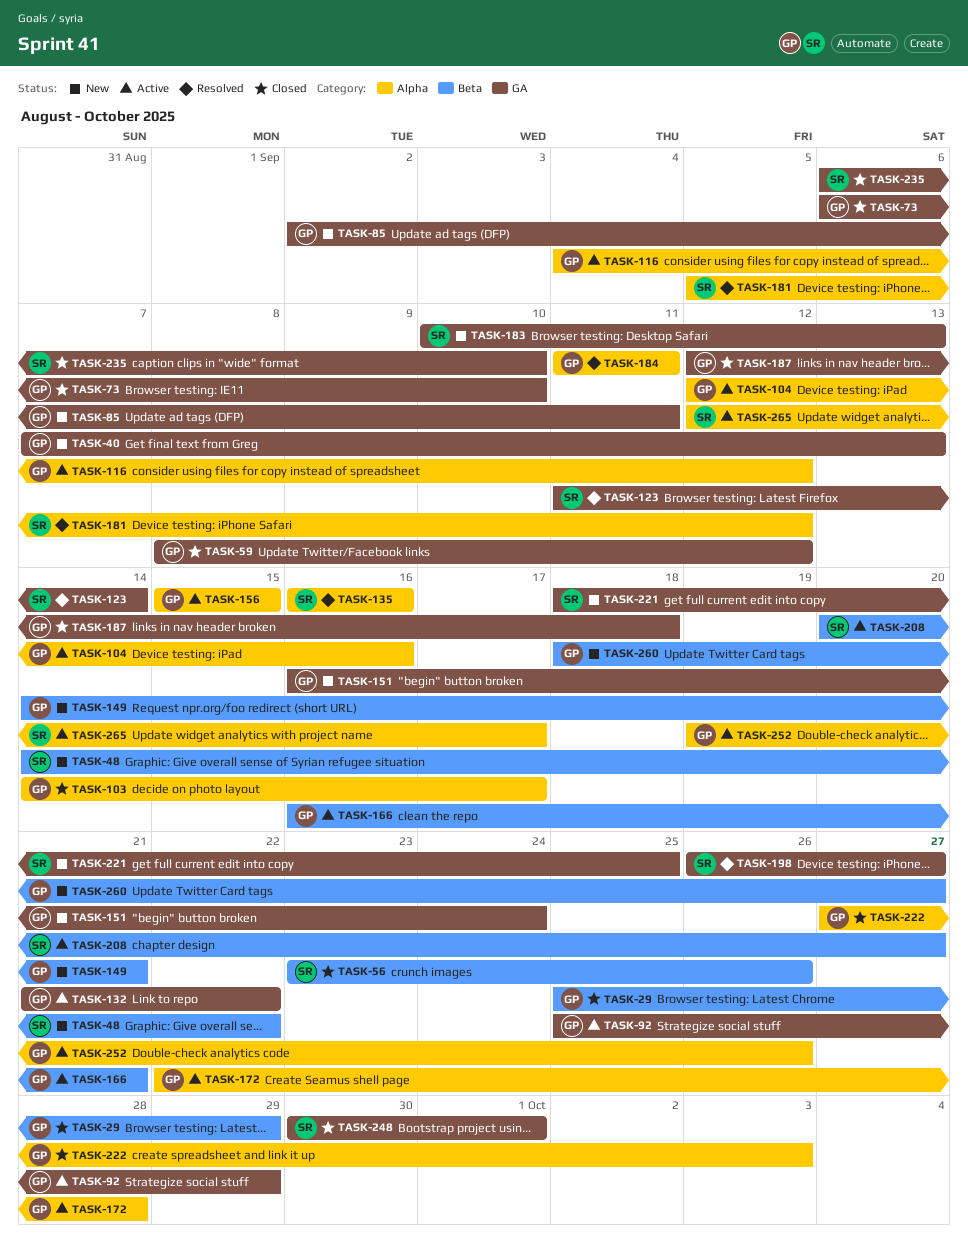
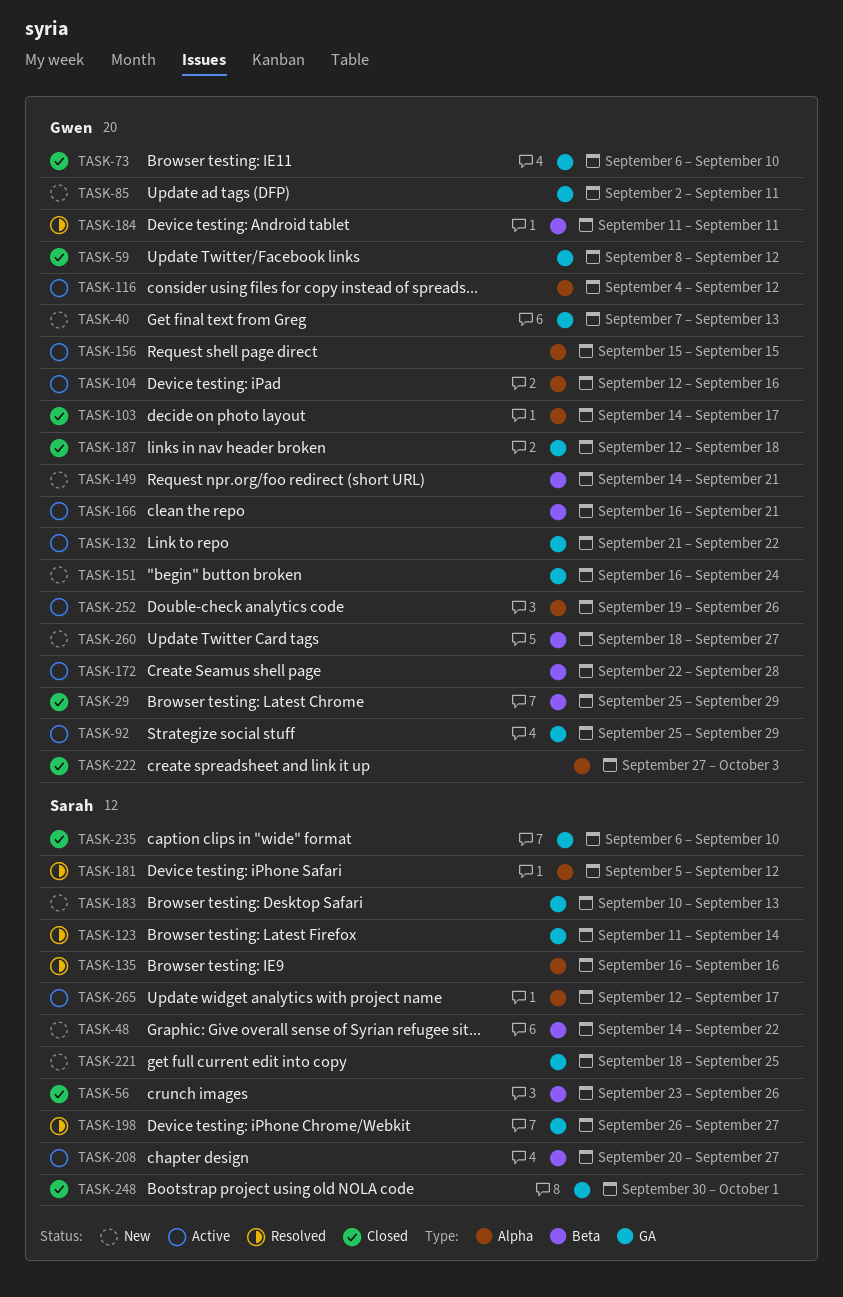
TASK-172, label: Alpha -> Beta
TASK-184, label: Alpha -> Beta

